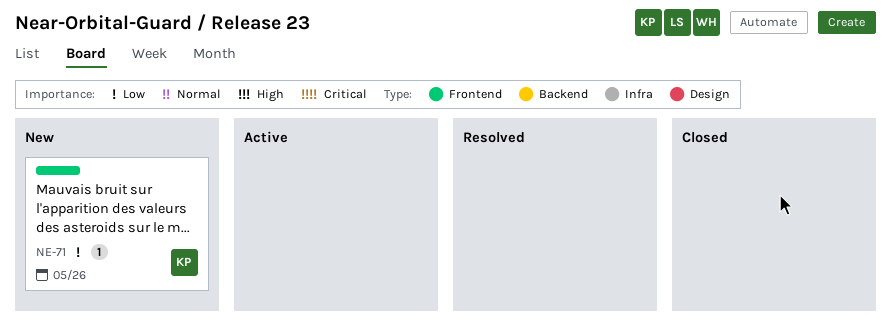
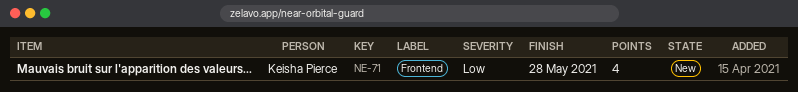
NE-71, estimate: 1 -> 4
NE-71, due: May 26 -> May 28

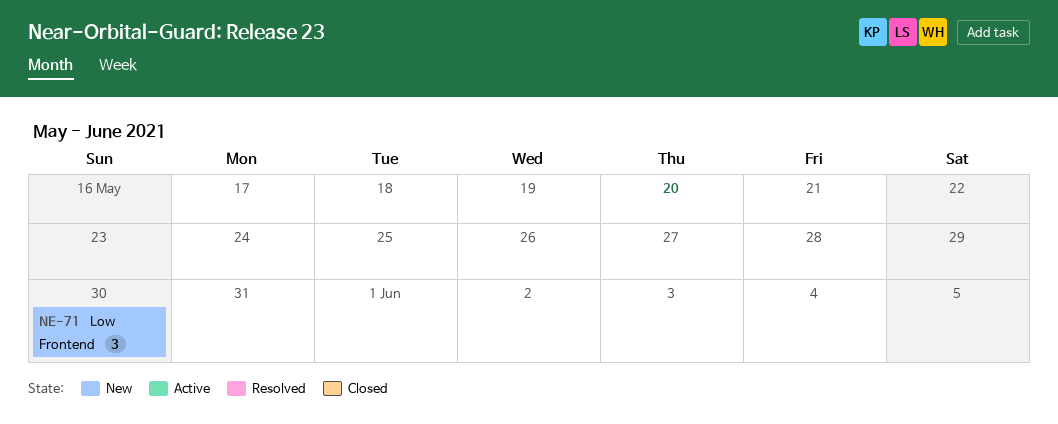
NE-71, estimate: 4 -> 3
NE-71, due: May 28 -> May 30

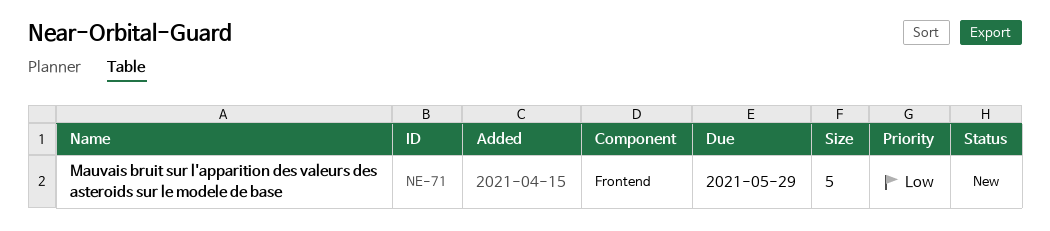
NE-71, estimate: 3 -> 5
NE-71, due: May 30 -> May 29

